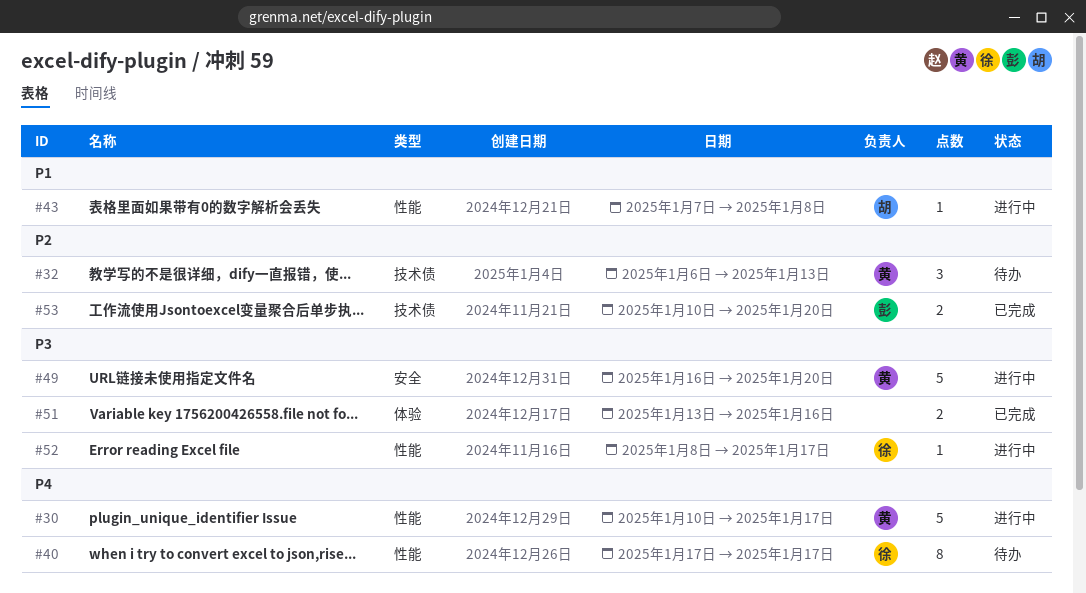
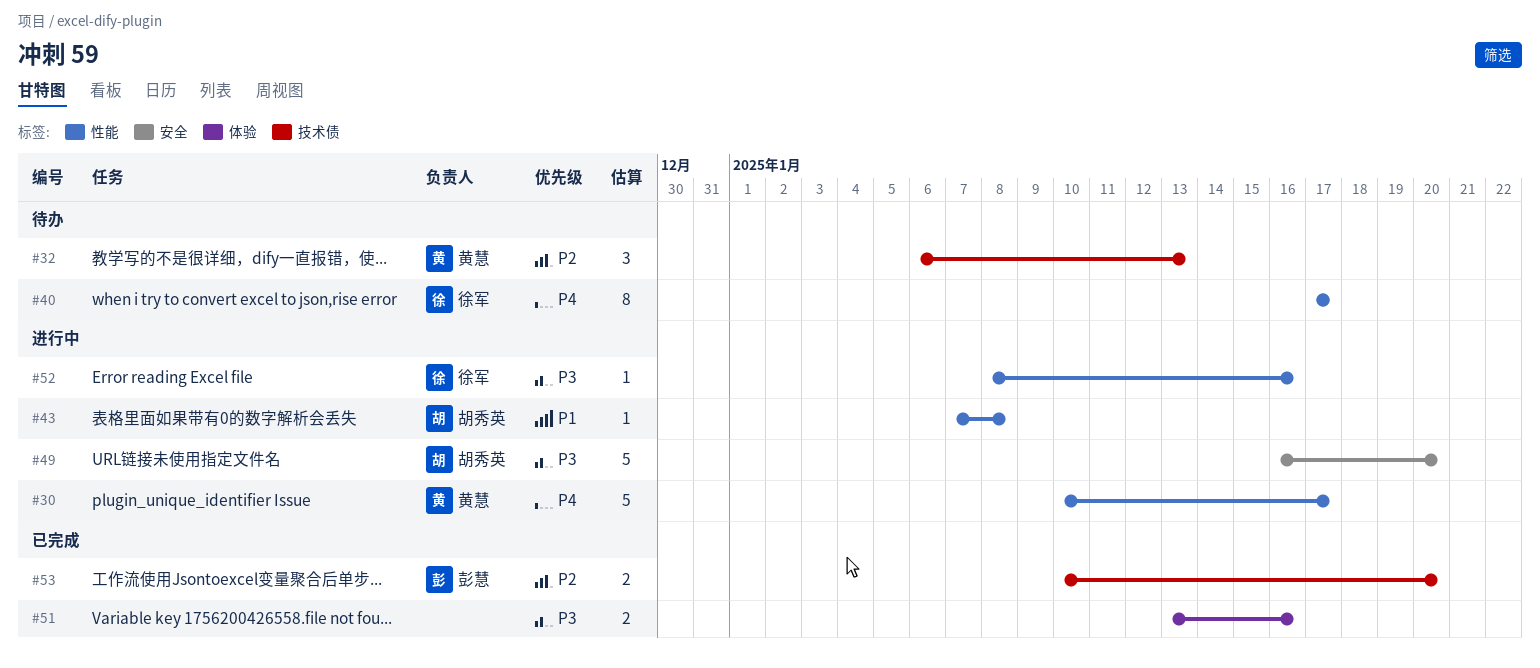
#49, owner: 黄慧 -> 胡秀英
#52, due: Jan 17 -> Jan 16

